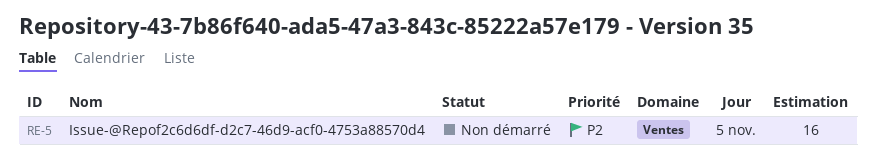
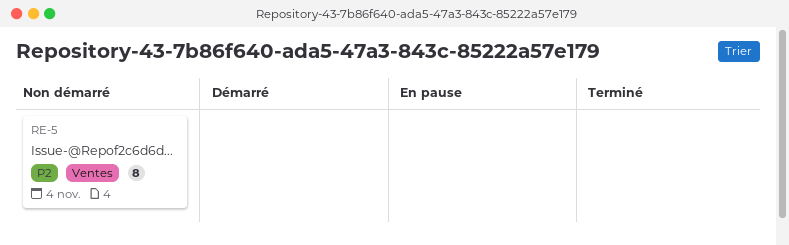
RE-5, estimate: 16 -> 8
RE-5, day: Nov 5 -> Nov 4

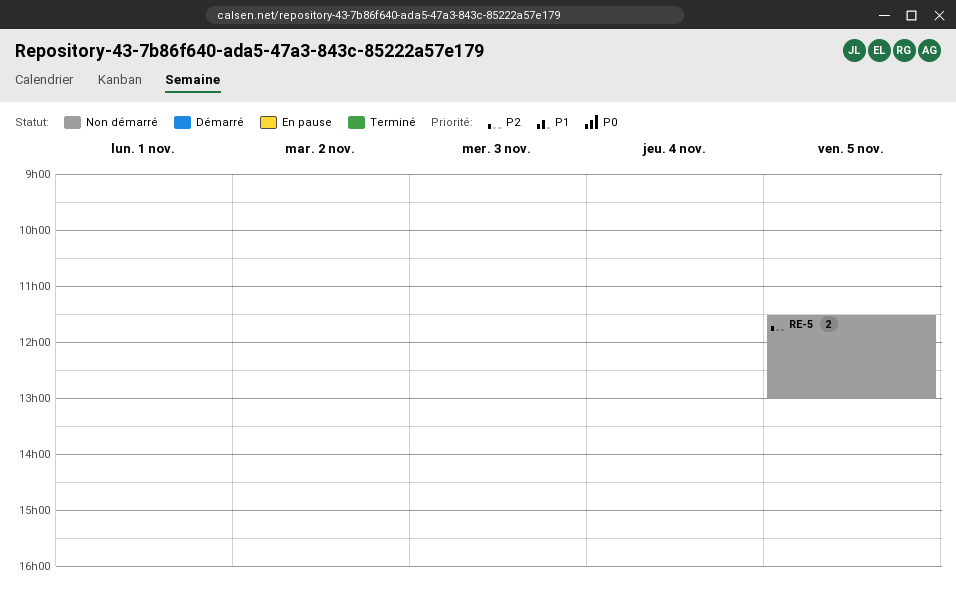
RE-5, estimate: 8 -> 2
RE-5, day: Nov 4 -> Nov 5

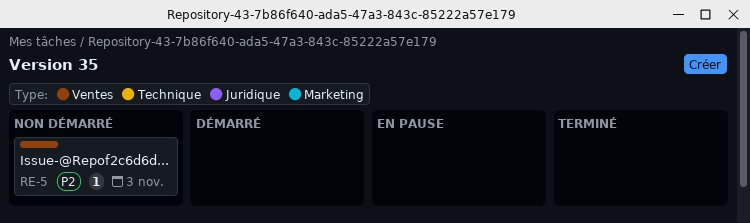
RE-5, estimate: 2 -> 1
RE-5, day: Nov 5 -> Nov 3

